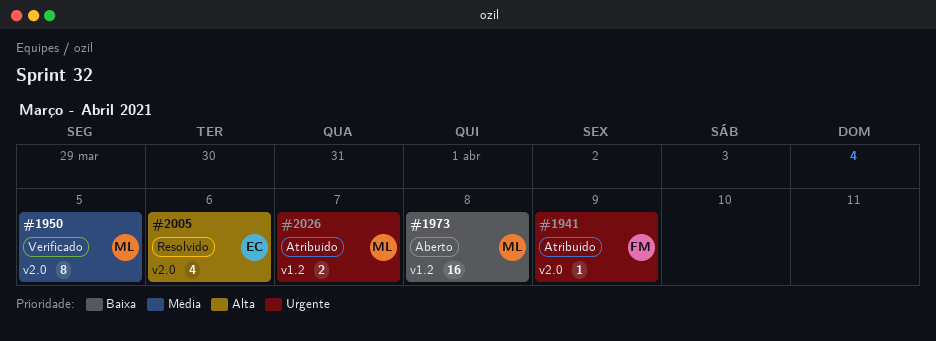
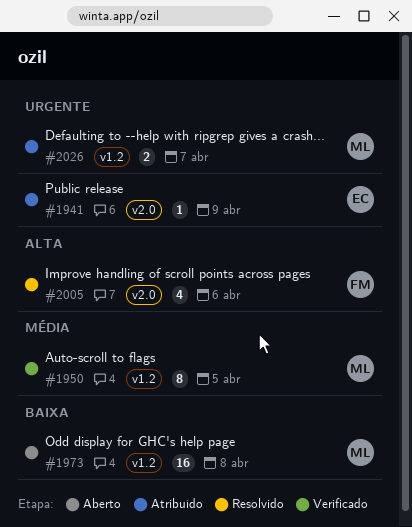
#1941, owner: FM -> EC
#1950, label: v2.0 -> v1.2
#2005, owner: EC -> FM

